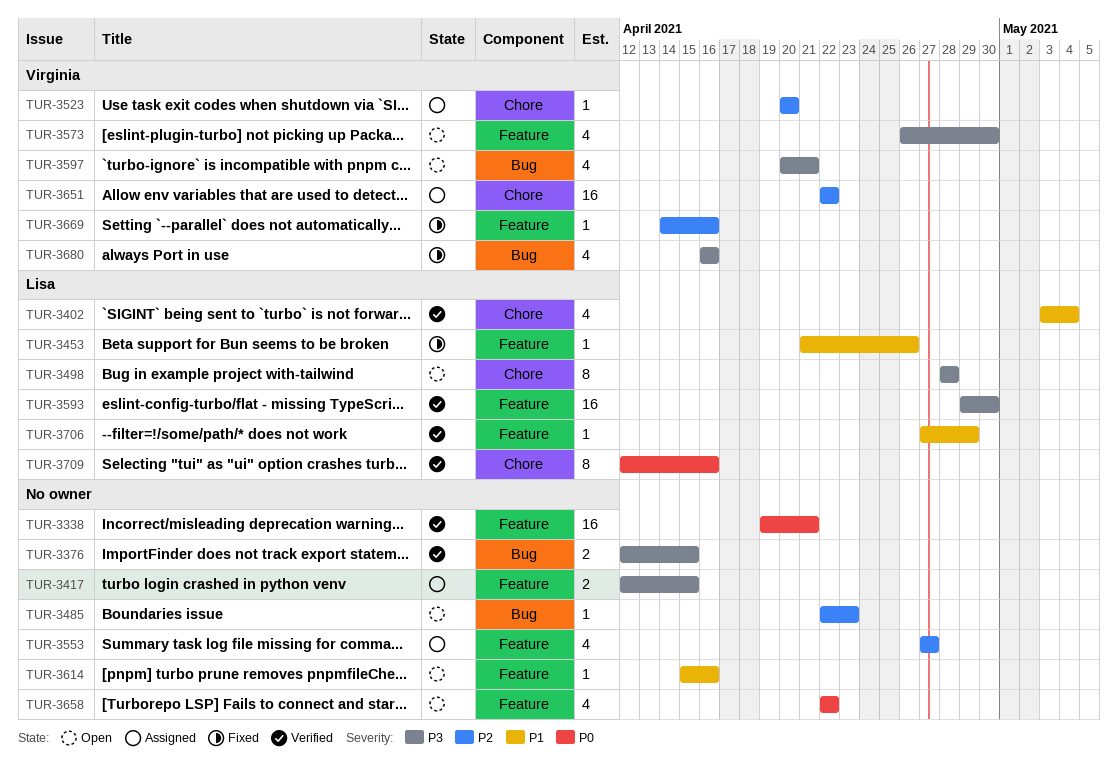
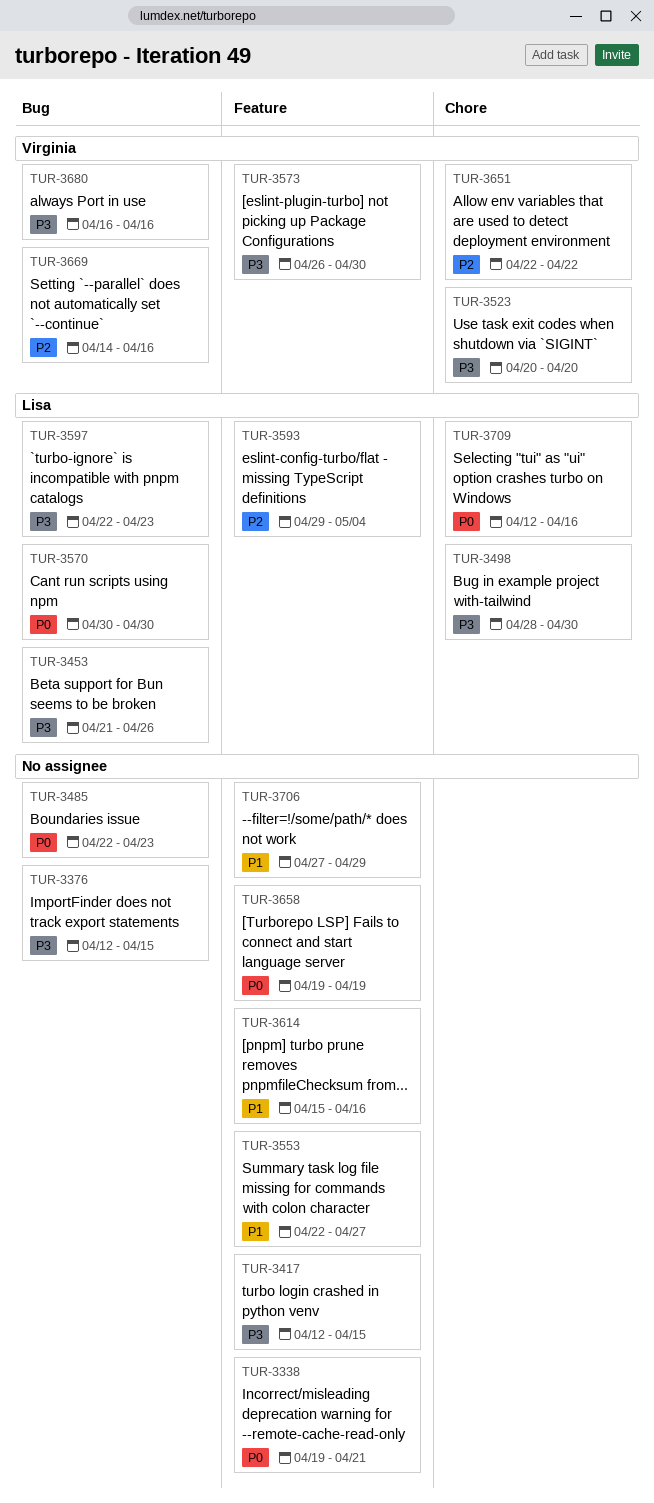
TUR-3402: present -> none
TUR-3453, priority: P1 -> P3
TUR-3453, label: Feature -> Bug
TUR-3485, priority: P2 -> P0
TUR-3498, due: Apr 28 -> Apr 30
TUR-3523, priority: P2 -> P3
TUR-3553, priority: P2 -> P1
TUR-3553, start: Apr 27 -> Apr 22
TUR-3570: none -> present
TUR-3593, priority: P3 -> P2
TUR-3593, due: Apr 30 -> May 4
TUR-3597, owner: Virginia -> Lisa
TUR-3597, start: Apr 20 -> Apr 22
TUR-3597, due: Apr 21 -> Apr 23
TUR-3658, start: Apr 22 -> Apr 19
TUR-3658, due: Apr 22 -> Apr 19
TUR-3669, label: Feature -> Bug
TUR-3706, owner: Lisa -> none

